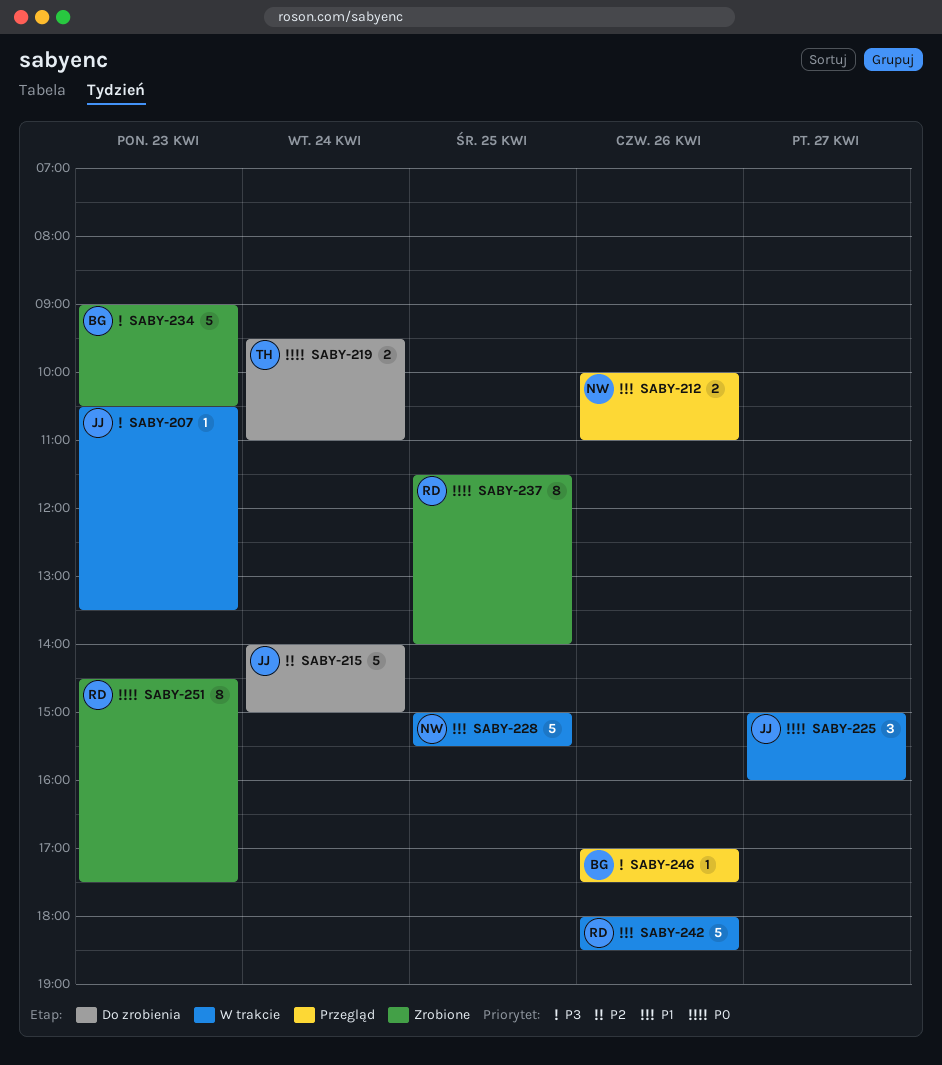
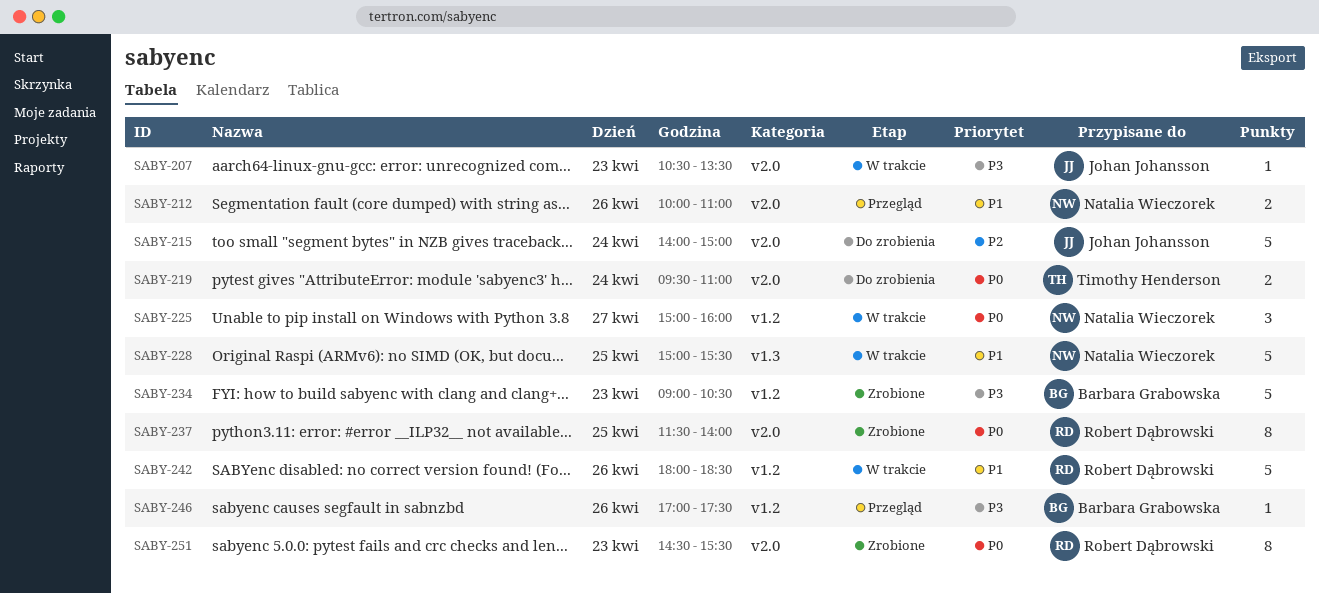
SABY-225, owner: Johan Johansson -> Natalia Wieczorek
SABY-251, ends: 17:30 -> 15:30

